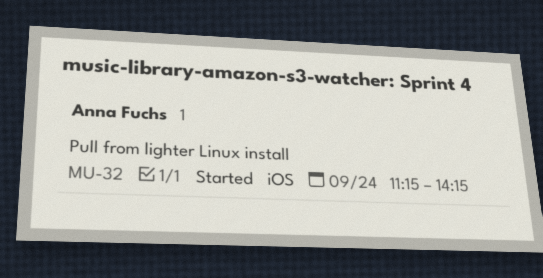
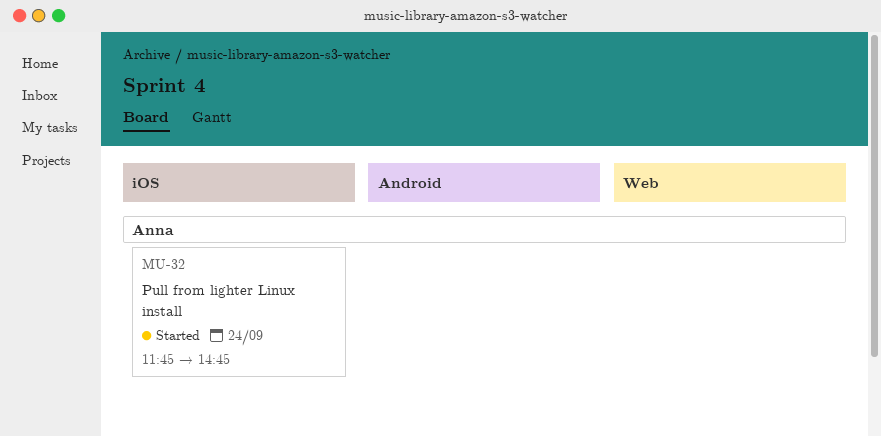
MU-32, begins: 11:15 -> 11:45
MU-32, ends: 14:15 -> 14:45

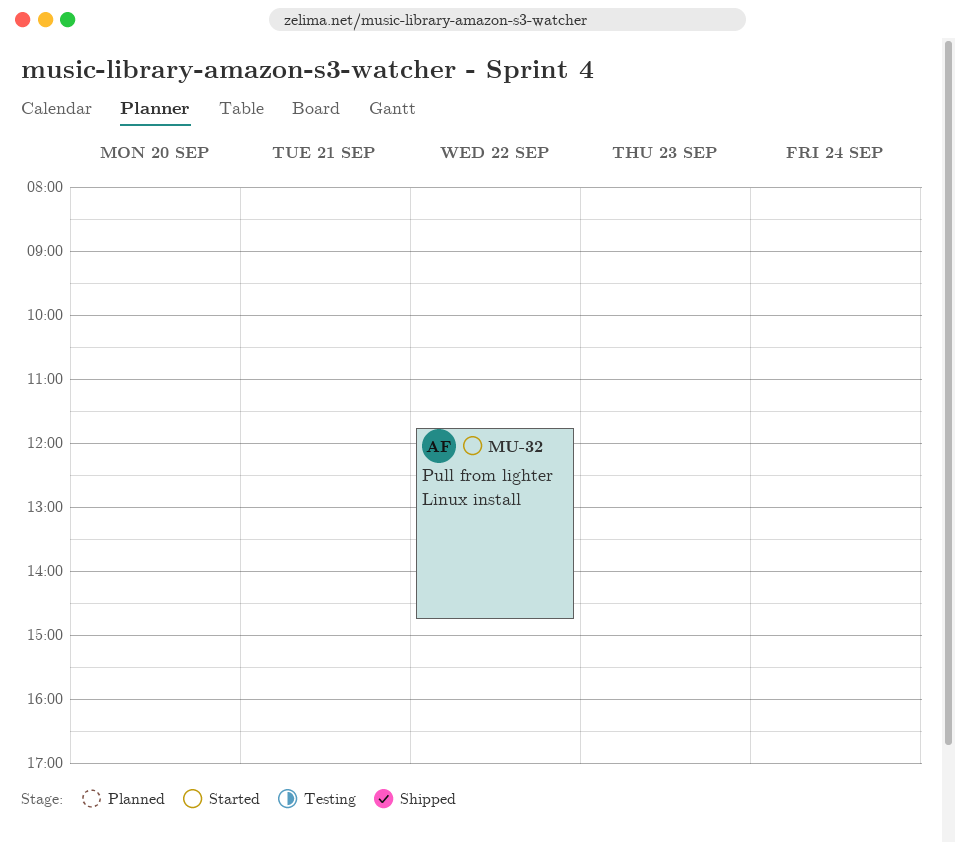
MU-32, day: Sep 24 -> Sep 22

